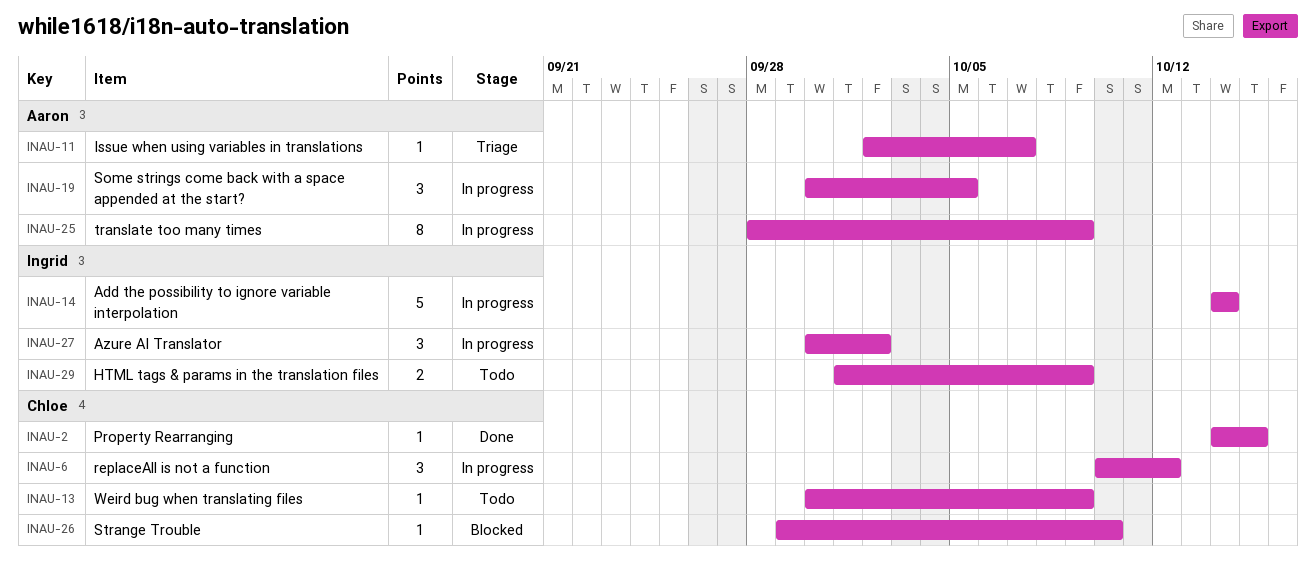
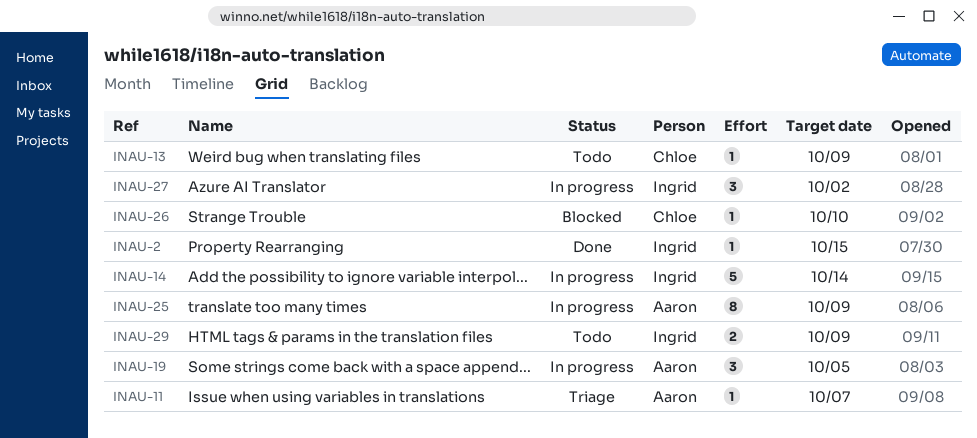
INAU-2, owner: Chloe -> Ingrid
INAU-6: present -> none

